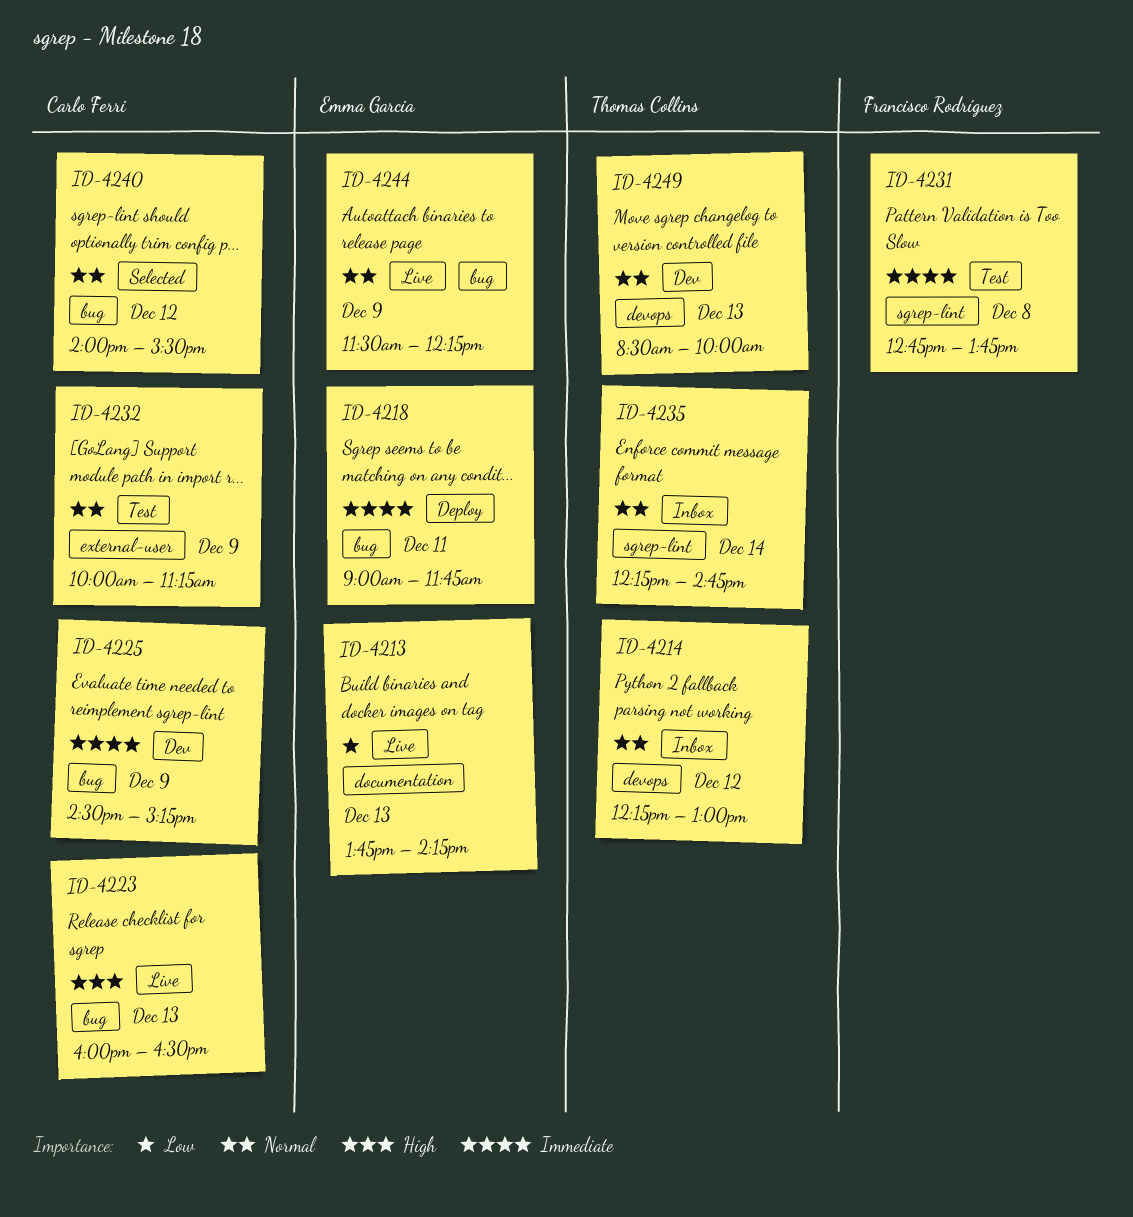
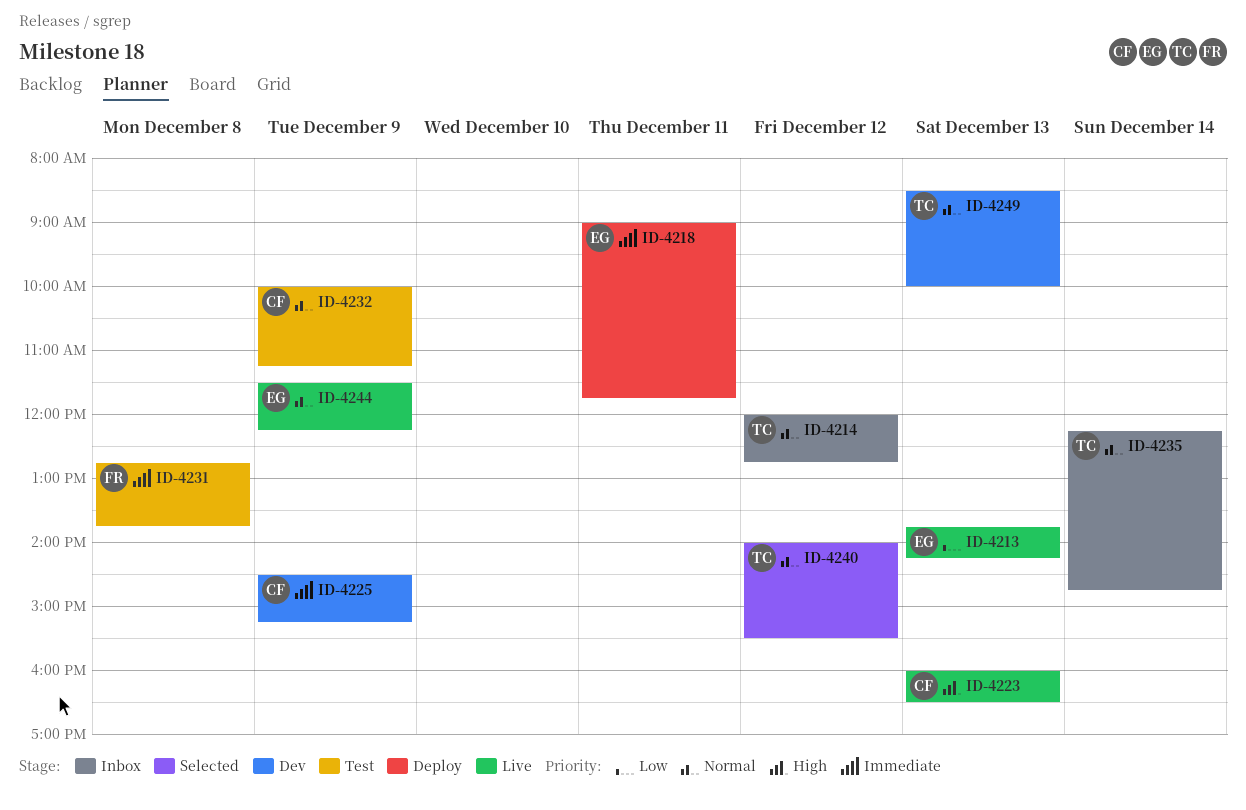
ID-4214, begins: 12:15 -> 12:00
ID-4214, ends: 13:00 -> 12:45
ID-4240, owner: Carlo Ferri -> Thomas Collins

